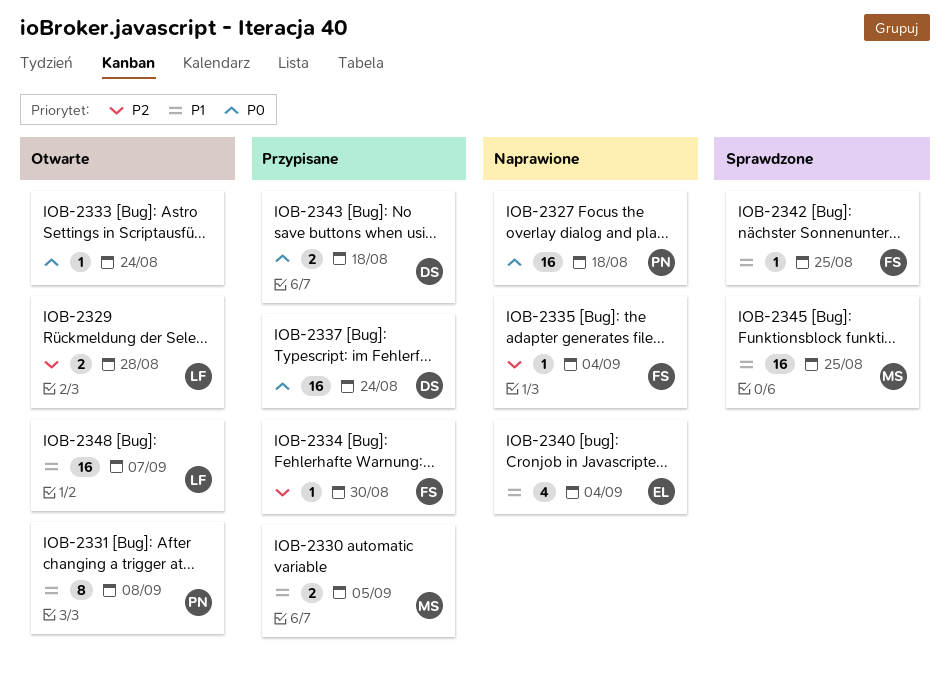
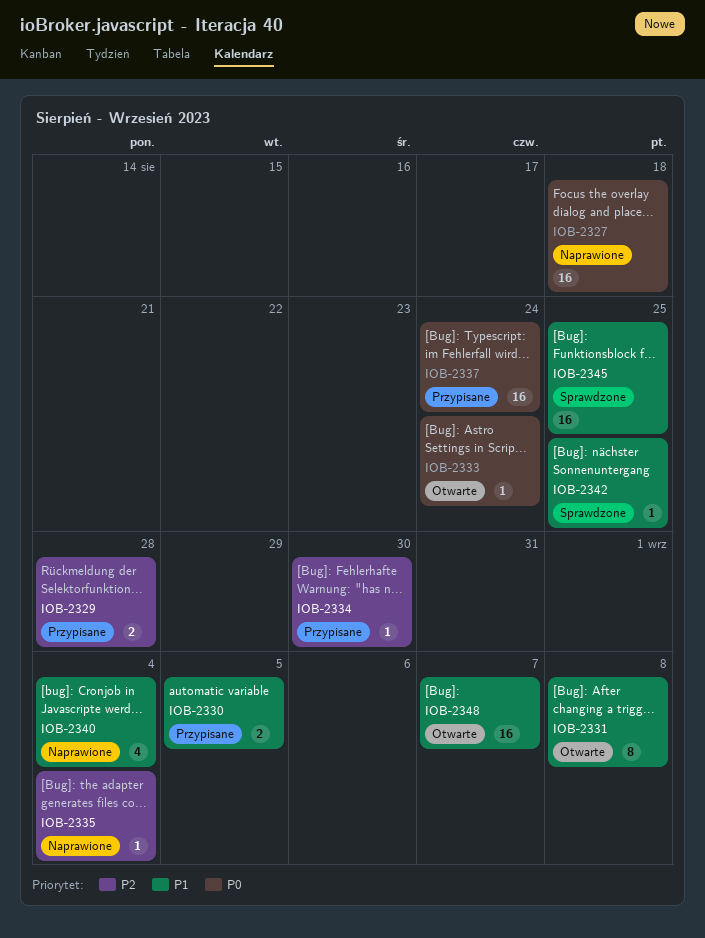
IOB-2329, status: Otwarte -> Przypisane
IOB-2343: present -> none

